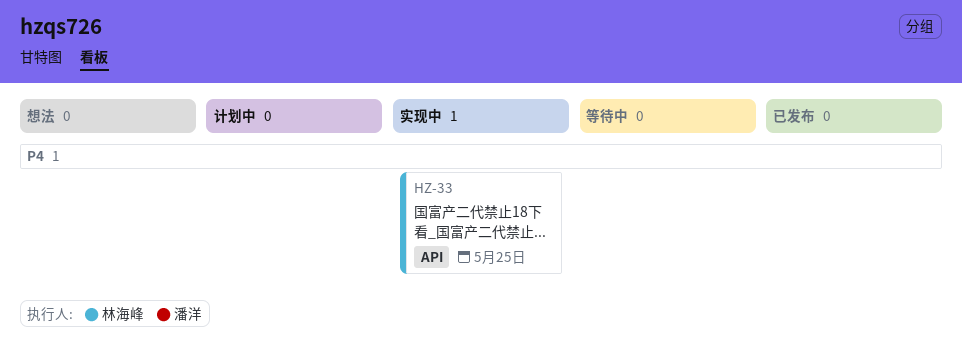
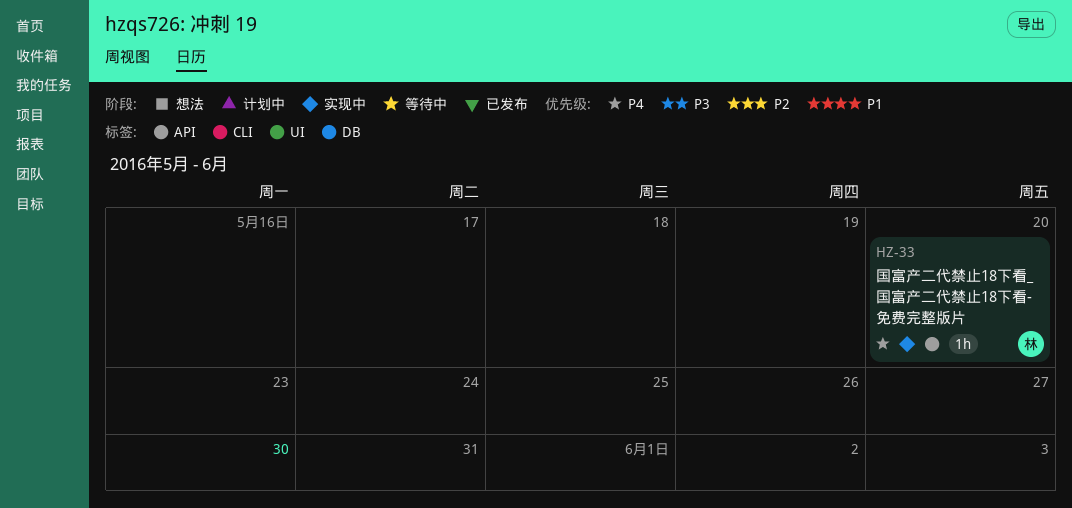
HZ-33, due: May 25 -> May 20

